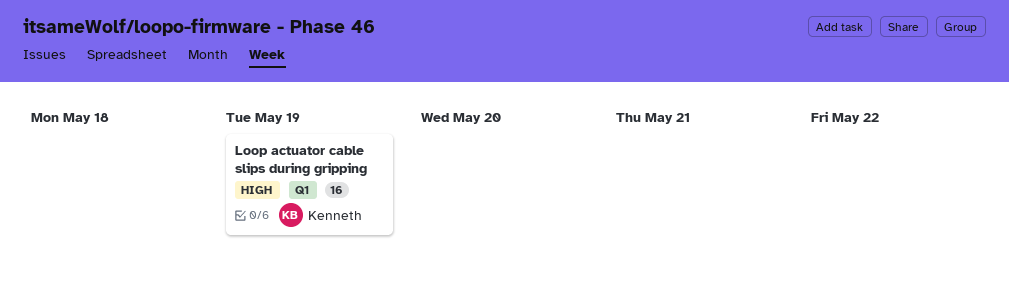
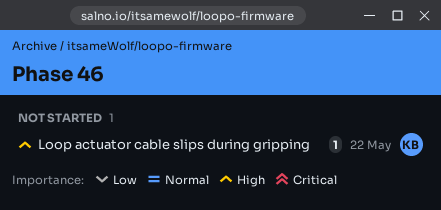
Loop actuator cable slips during gripping, estimate: 16 -> 1
Loop actuator cable slips during gripping, due: May 19 -> May 22

